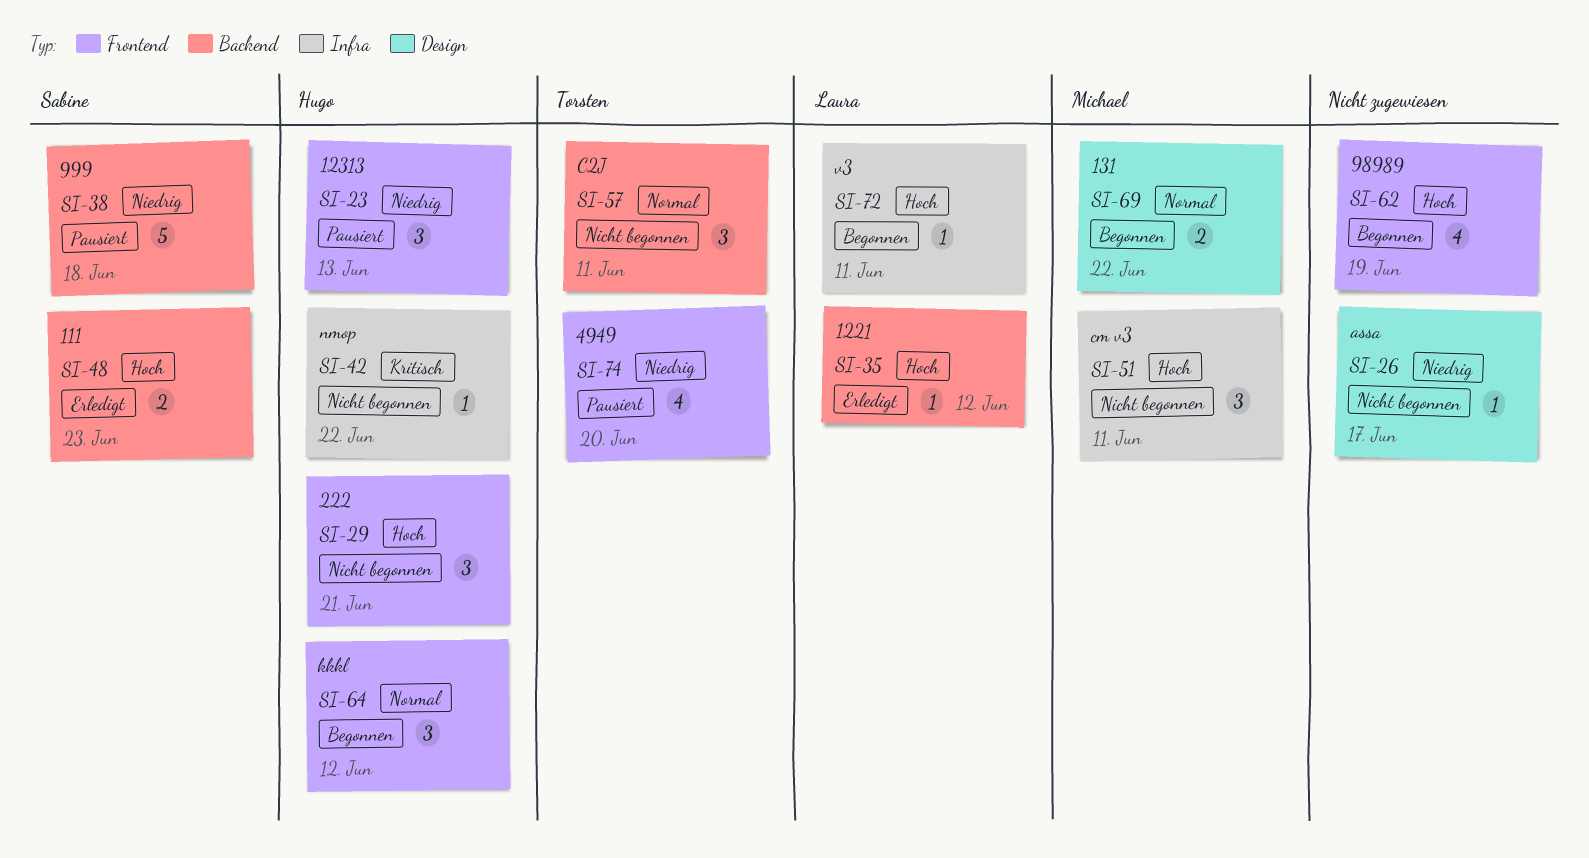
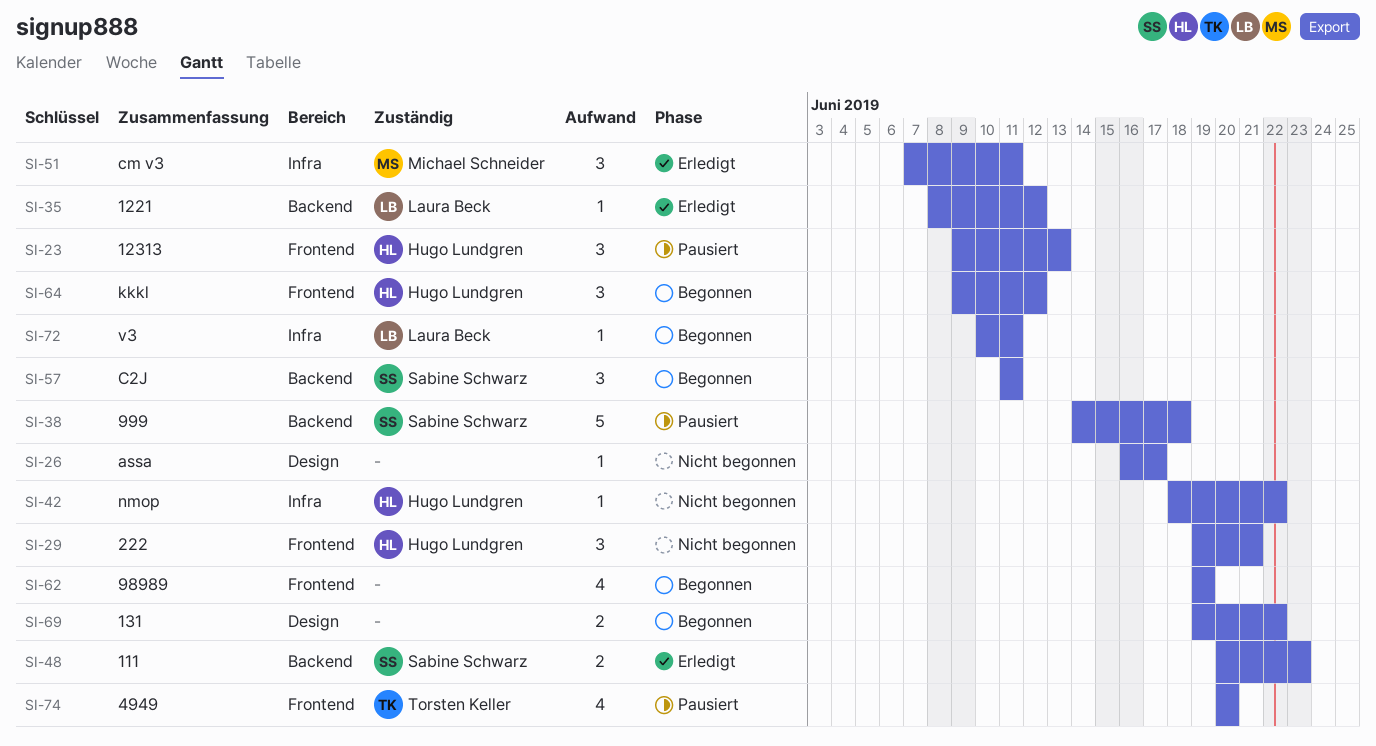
SI-51, status: Nicht begonnen -> Erledigt
SI-57, status: Nicht begonnen -> Begonnen
SI-57, owner: Torsten Keller -> Sabine Schwarz
SI-69, owner: Michael Schneider -> none

